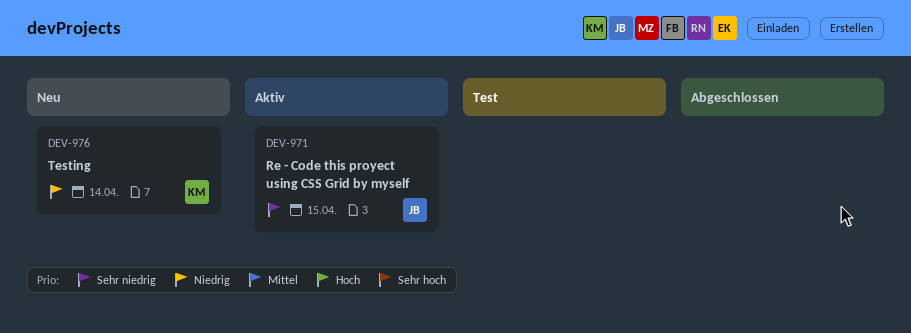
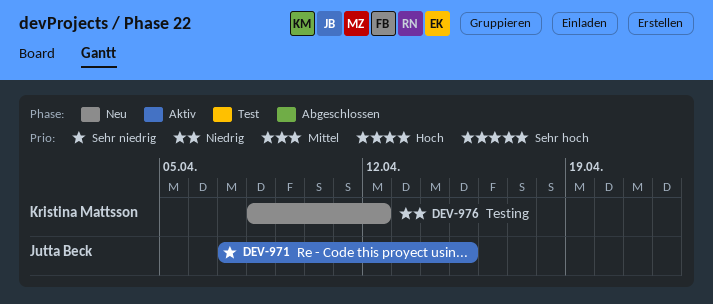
DEV-976, due: Apr 14 -> Apr 12

